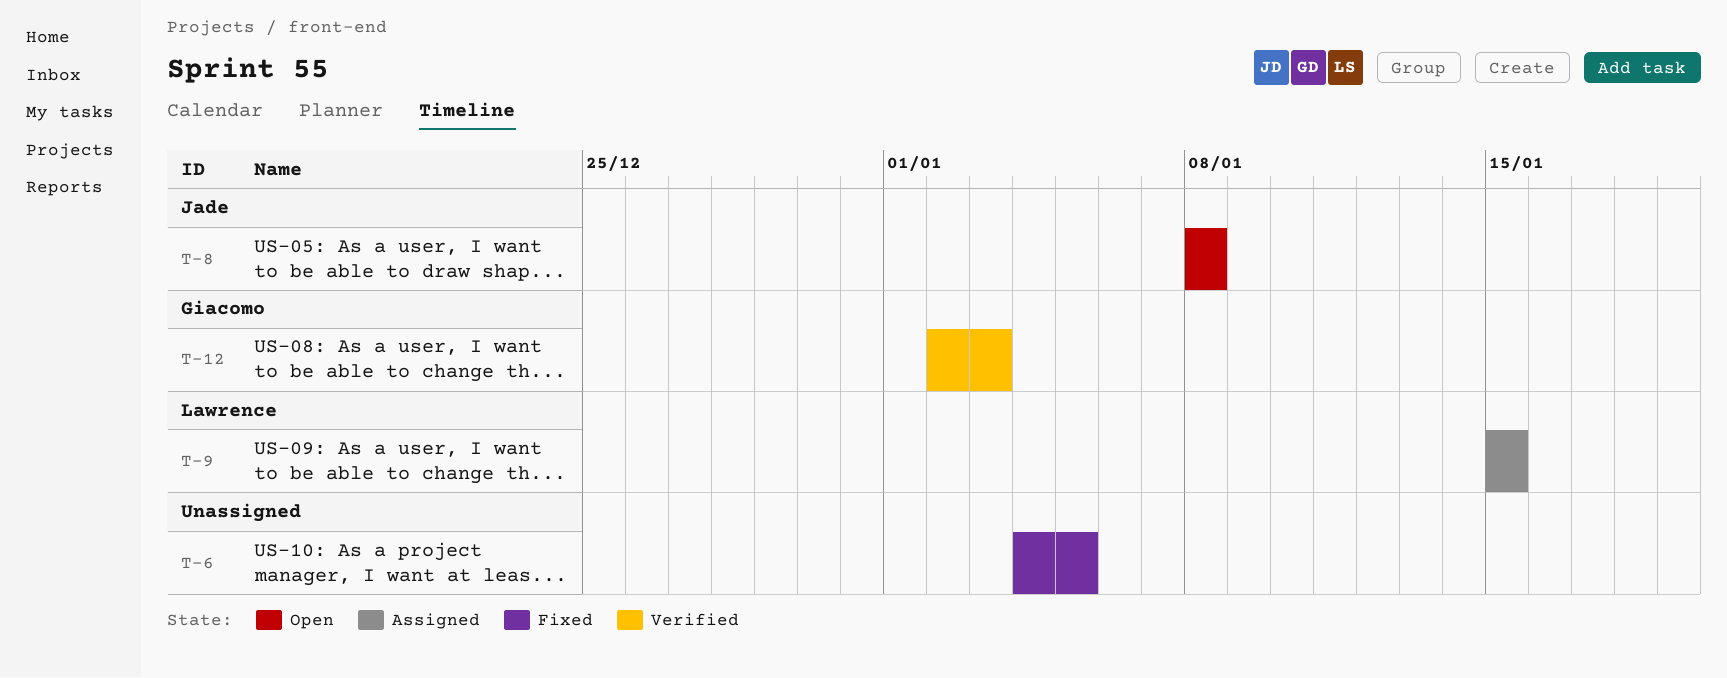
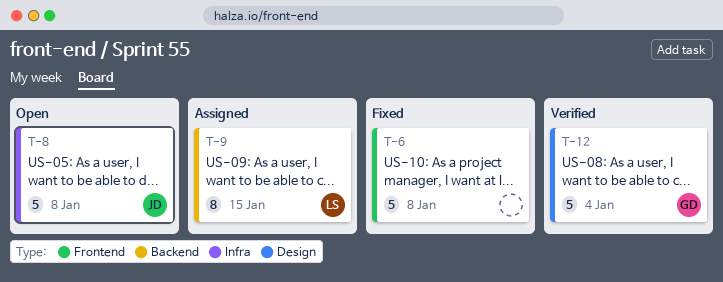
T-6, due: Jan 5 -> Jan 8
T-12, due: Jan 3 -> Jan 4

